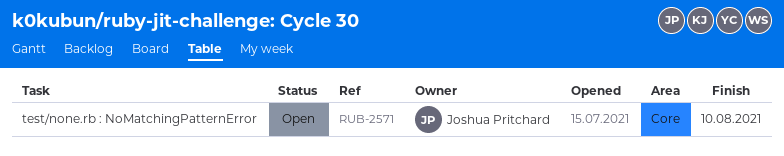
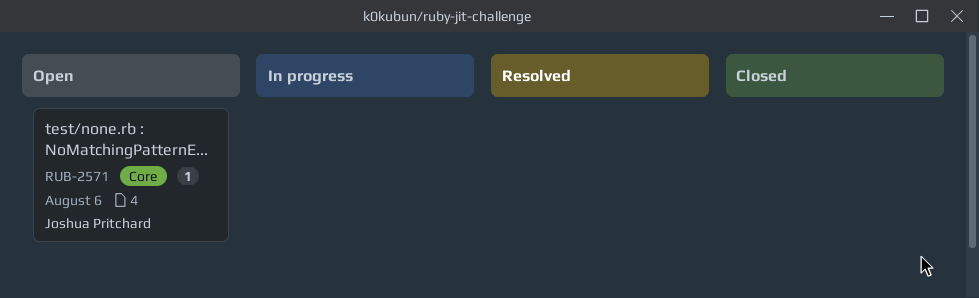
RUB-2571, due: Aug 10 -> Aug 6

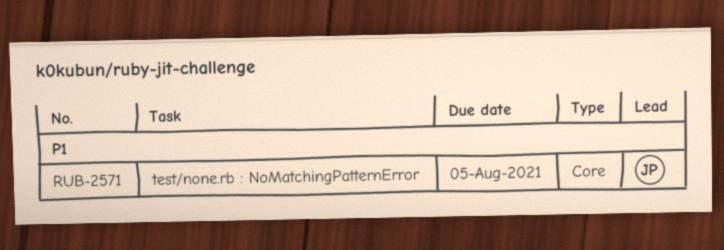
RUB-2571, due: Aug 6 -> Aug 5

